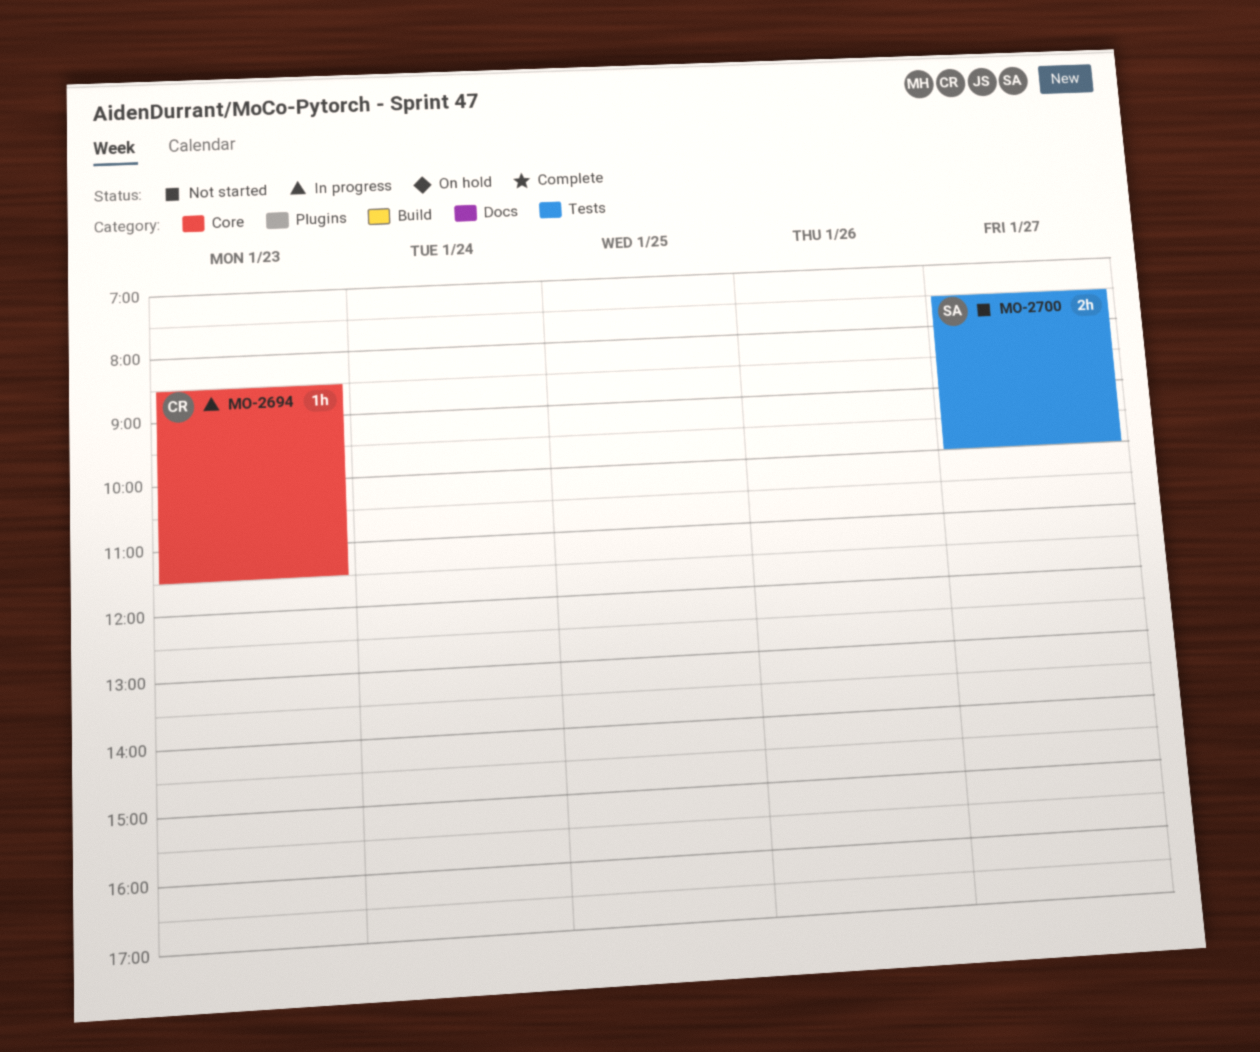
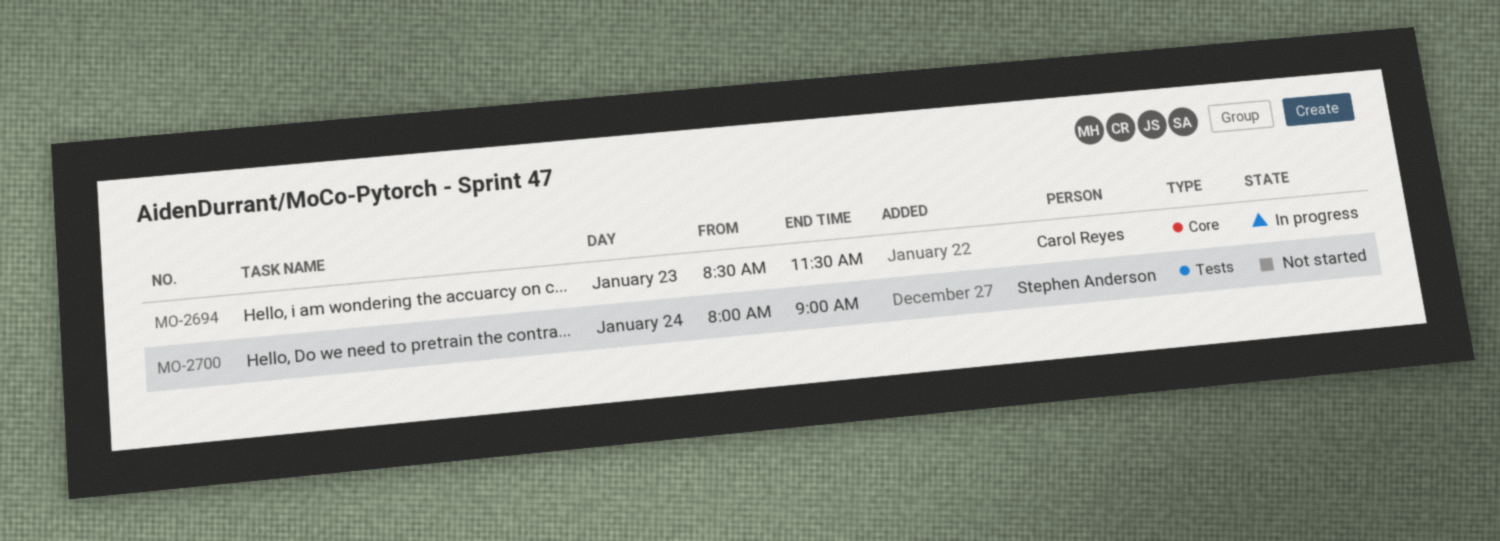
MO-2700, day: Jan 27 -> Jan 24
MO-2700, begins: 07:30 -> 08:00
MO-2700, ends: 10:00 -> 09:00

